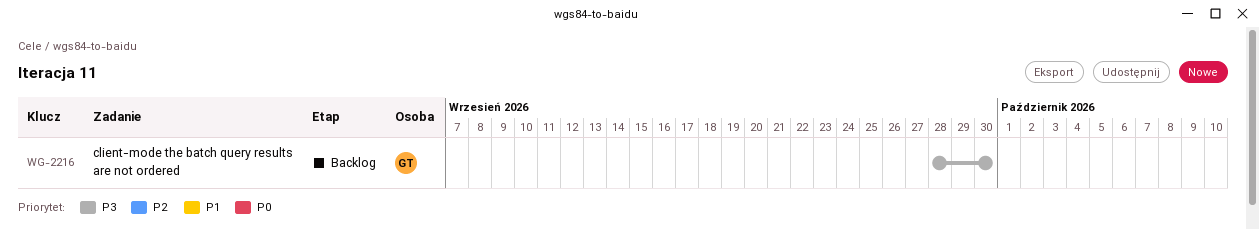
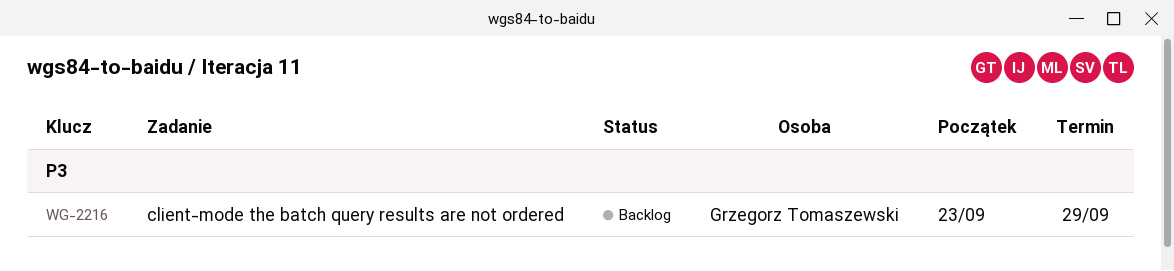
WG-2216, start: Sep 28 -> Sep 23
WG-2216, due: Sep 30 -> Sep 29

